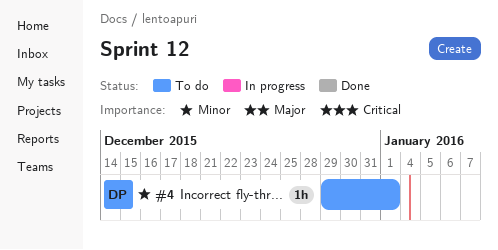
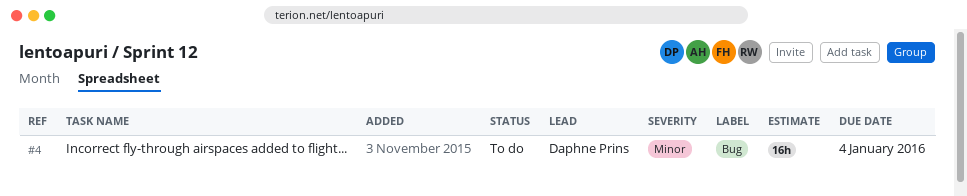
#4, estimate: 1h -> 16h
#4, due: Jan 1 -> Jan 4

